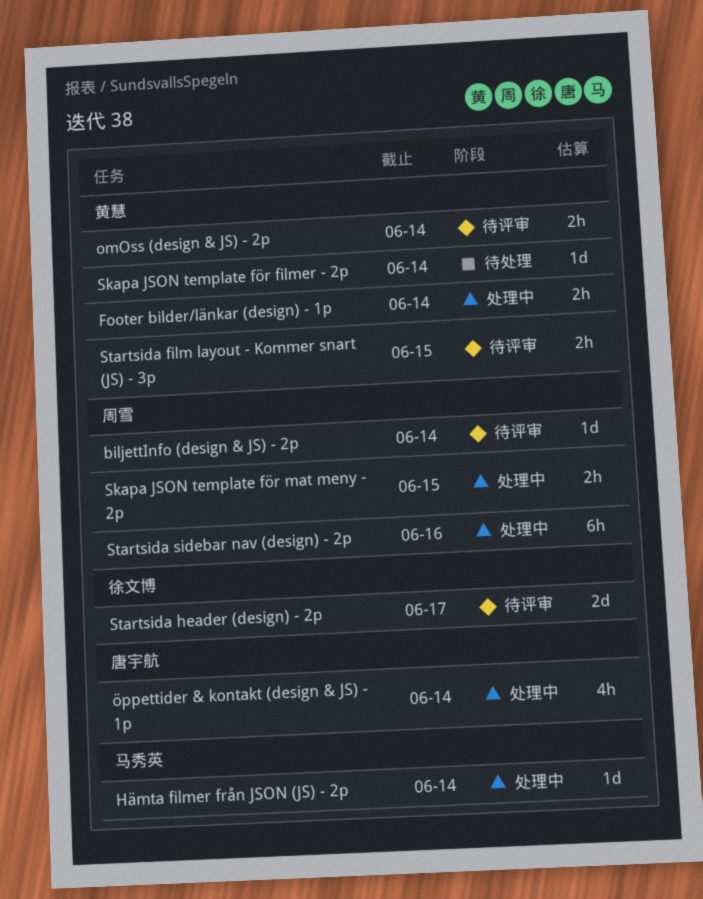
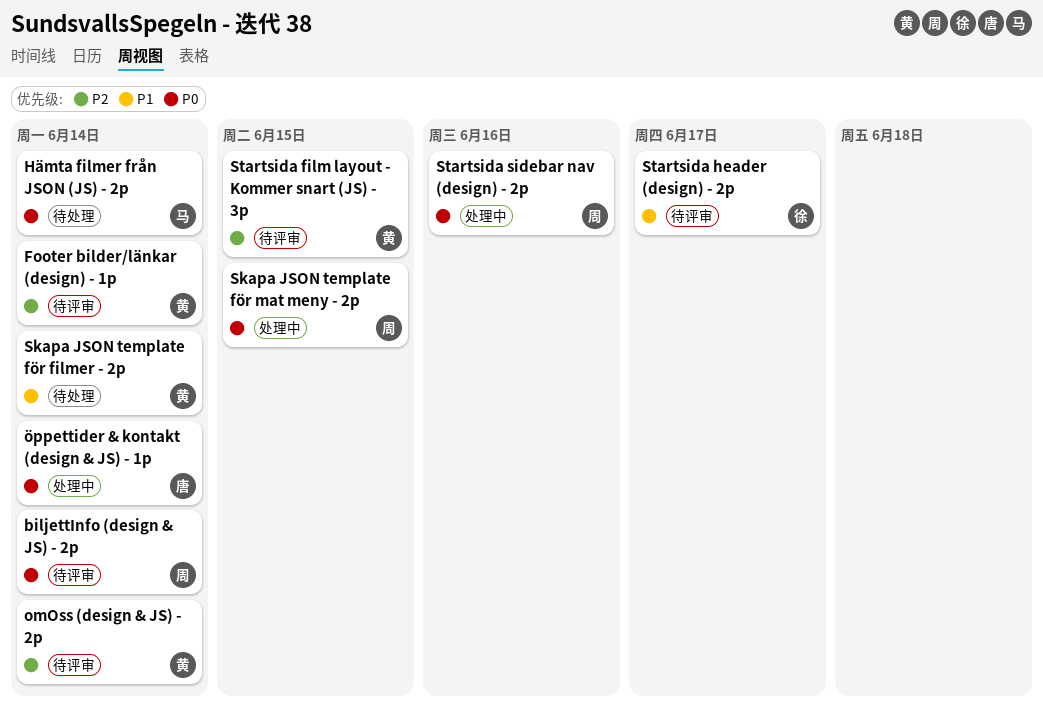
Footer bilder/länkar (design) - 1p, status: 处理中 -> 待评审
Hämta filmer från JSON (JS) - 2p, status: 处理中 -> 待处理

